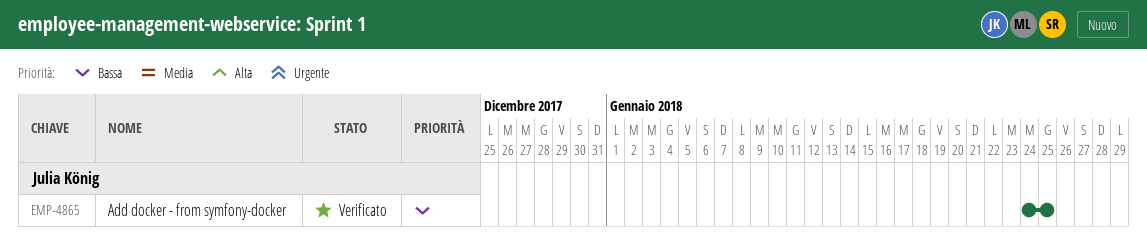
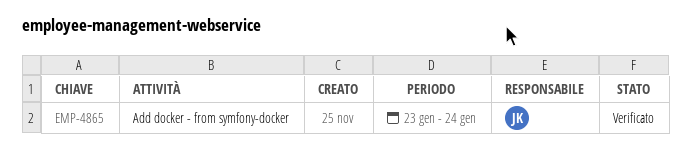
EMP-4865, start: Jan 24 -> Jan 23
EMP-4865, due: Jan 25 -> Jan 24

